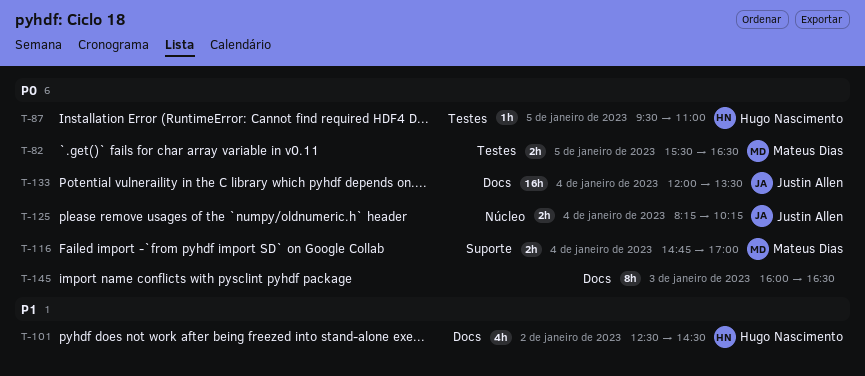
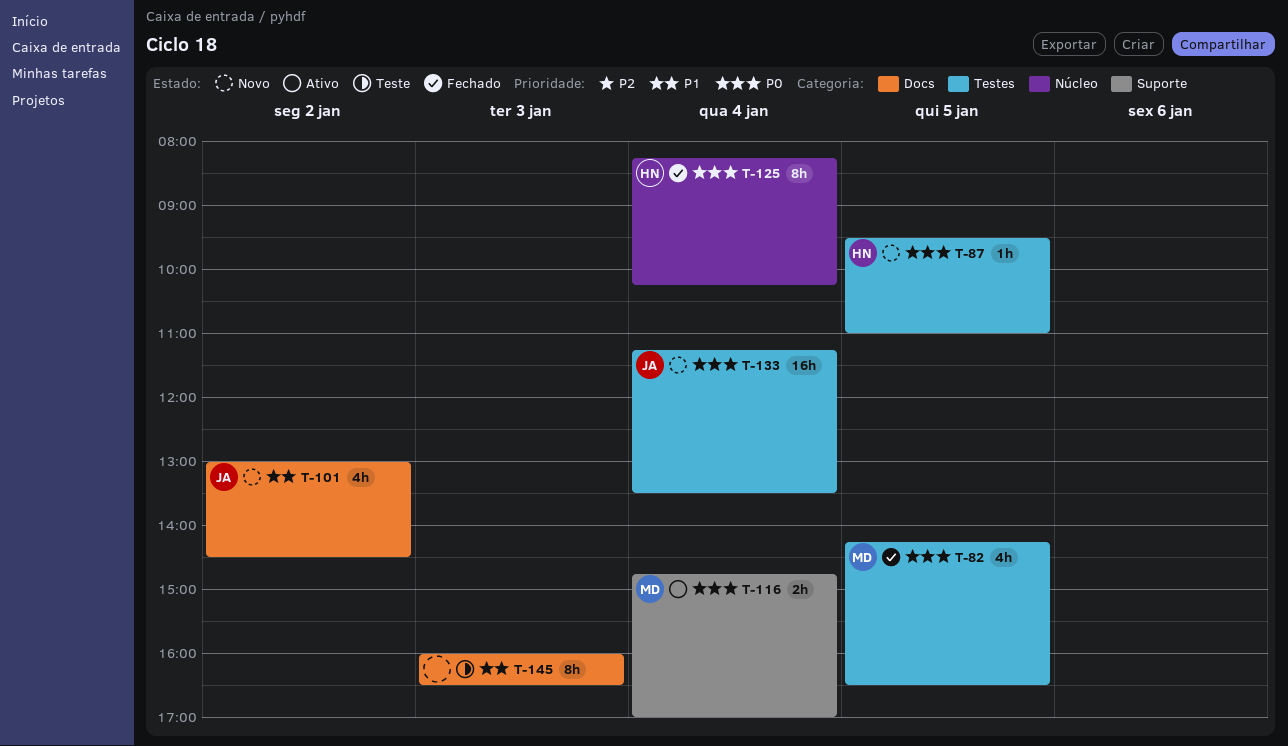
T-82, estimate: 2h -> 4h
T-82, begins: 15:30 -> 14:15
T-101, owner: Hugo Nascimento -> Justin Allen
T-101, begins: 12:30 -> 13:00
T-125, owner: Justin Allen -> Hugo Nascimento
T-125, estimate: 2h -> 8h
T-133, label: Docs -> Testes
T-133, begins: 12:00 -> 11:15
T-145, priority: P0 -> P1

